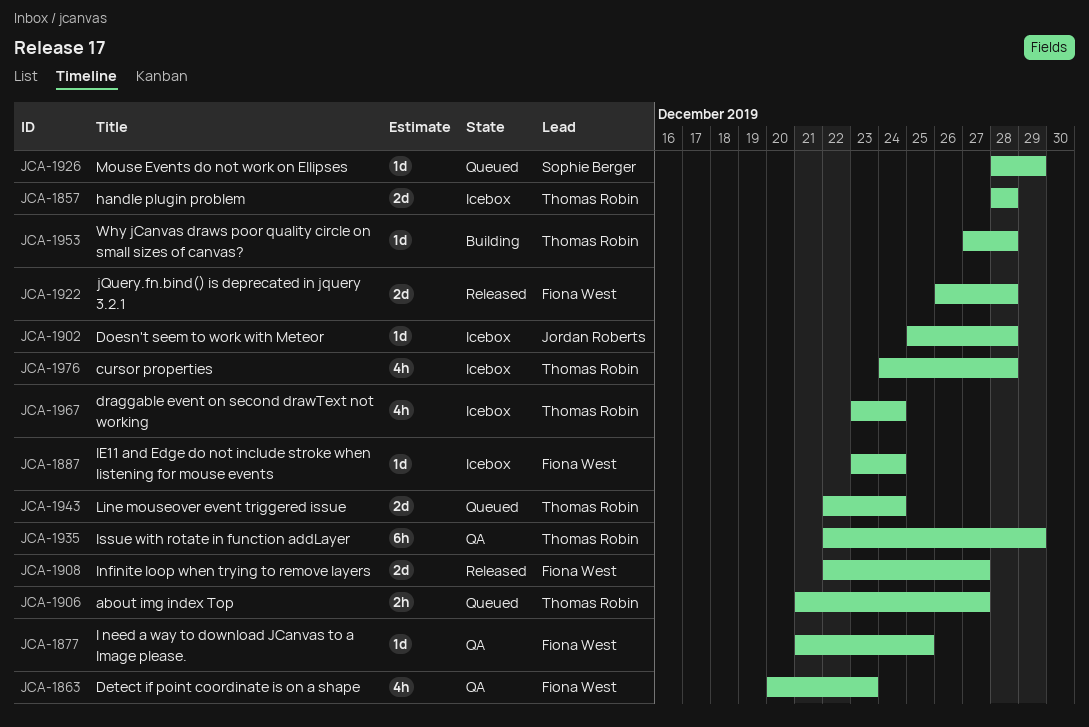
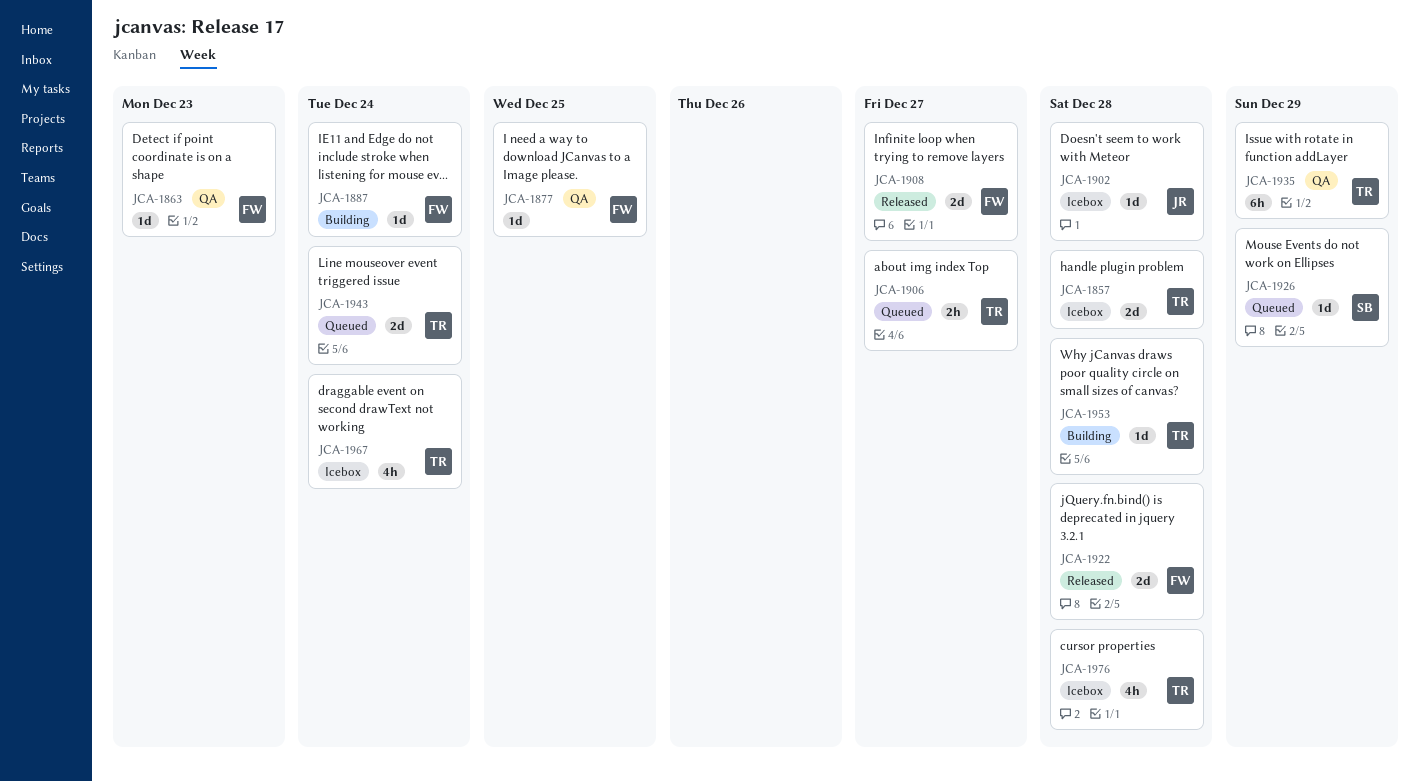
JCA-1863, estimate: 4h -> 1d
JCA-1887, status: Icebox -> Building

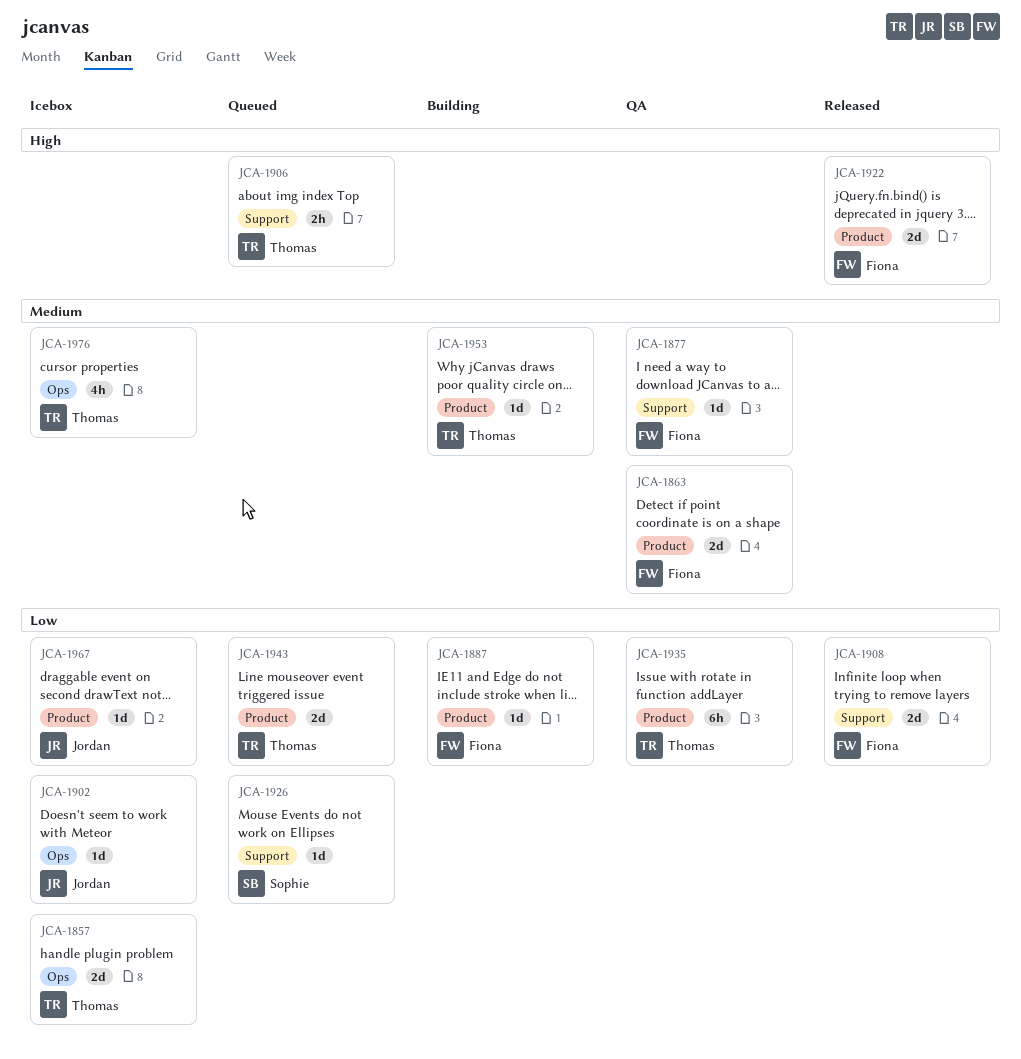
JCA-1863, estimate: 1d -> 2d
JCA-1967, owner: Thomas -> Jordan
JCA-1967, estimate: 4h -> 1d

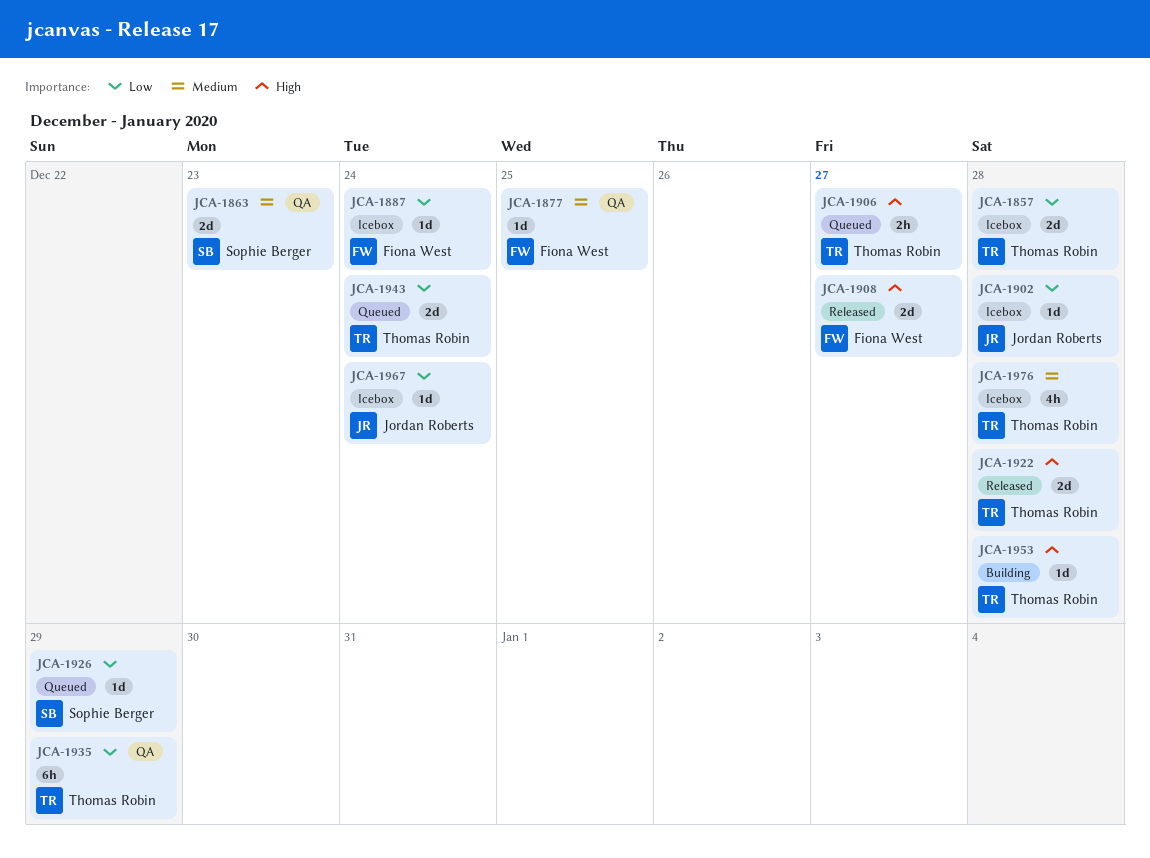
JCA-1863, owner: Fiona West -> Sophie Berger
JCA-1887, status: Building -> Icebox
JCA-1908, priority: Low -> High
JCA-1922, owner: Fiona West -> Thomas Robin
JCA-1953, priority: Medium -> High

